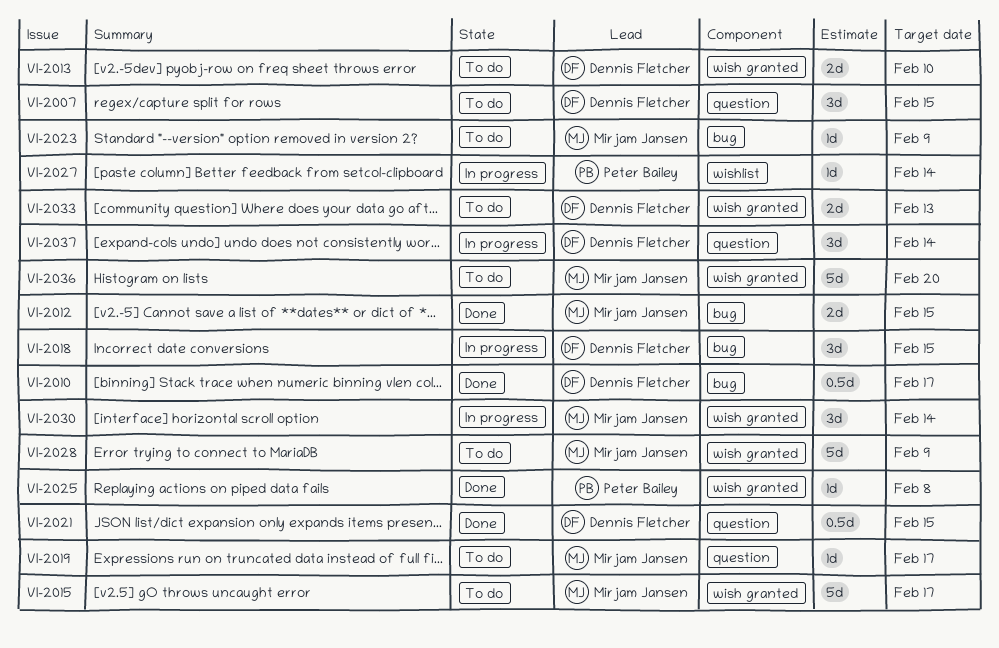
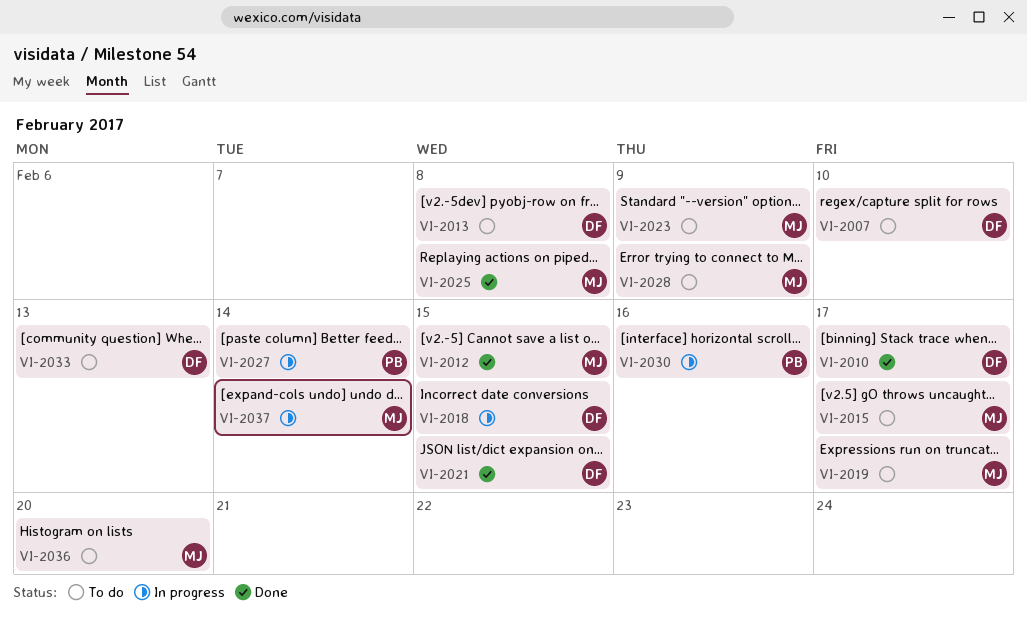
VI-2007, due: Feb 15 -> Feb 10
VI-2013, due: Feb 10 -> Feb 8
VI-2025, owner: Peter Bailey -> Mirjam Jansen
VI-2030, owner: Mirjam Jansen -> Peter Bailey
VI-2030, due: Feb 14 -> Feb 16
VI-2037, owner: Dennis Fletcher -> Mirjam Jansen

